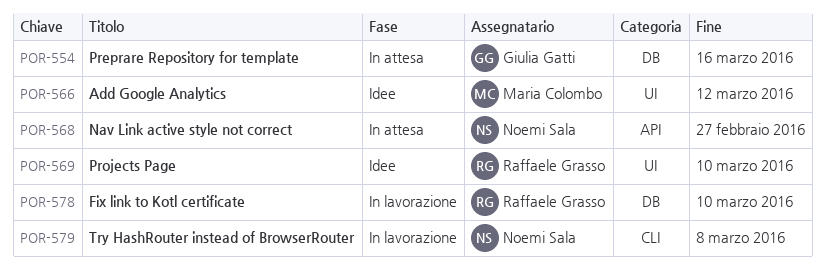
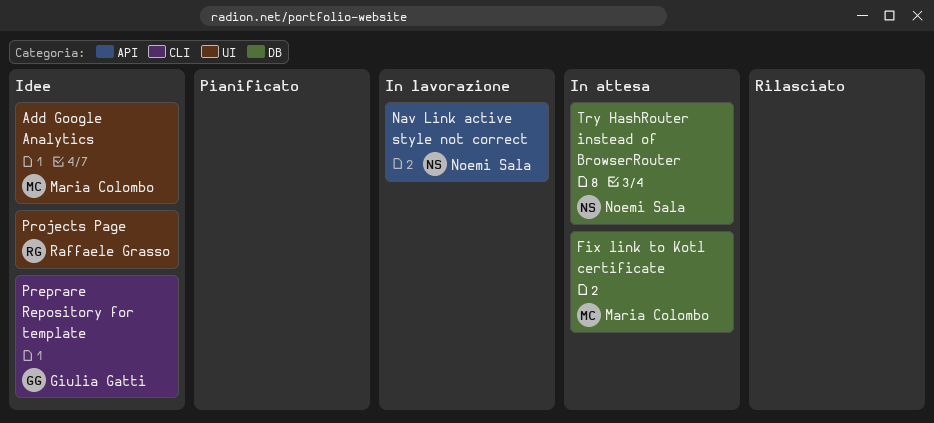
Fix link to Kotl certificate, status: In lavorazione -> In attesa
Fix link to Kotl certificate, owner: Raffaele Grasso -> Maria Colombo
Nav Link active style not correct, status: In attesa -> In lavorazione
Preprare Repository for template, status: In attesa -> Idee
Preprare Repository for template, label: DB -> CLI
Try HashRouter instead of BrowserRouter, status: In lavorazione -> In attesa
Try HashRouter instead of BrowserRouter, label: CLI -> DB

